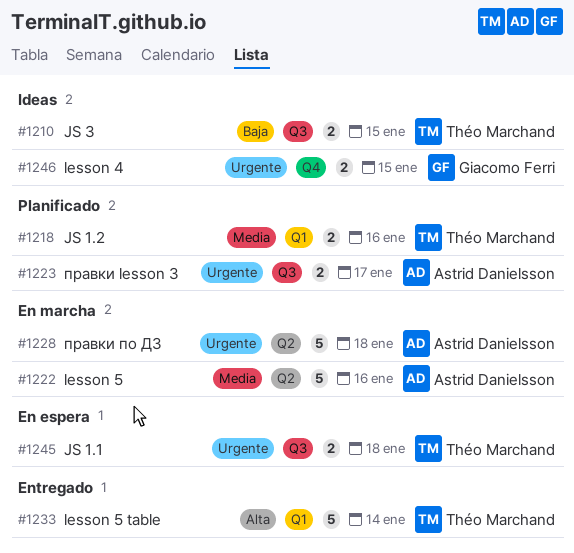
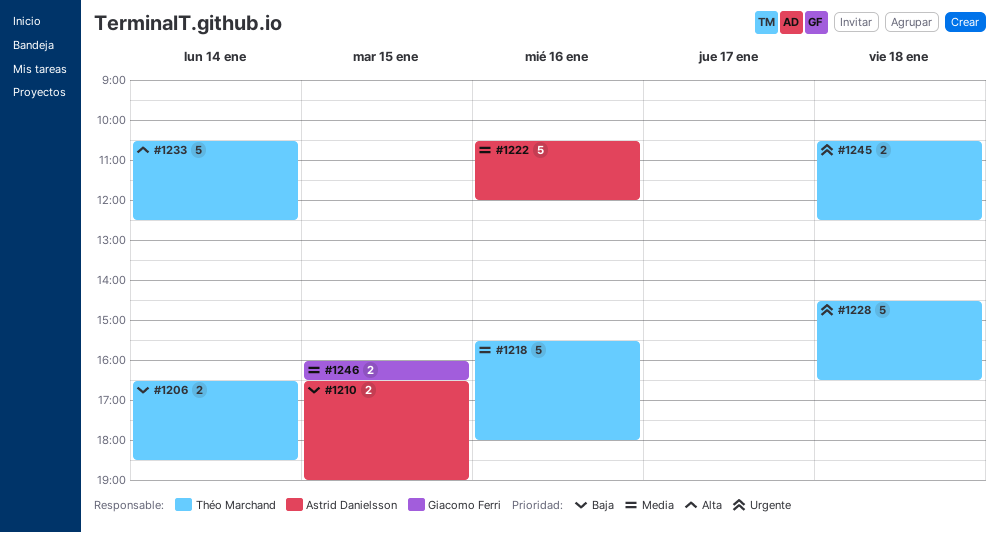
#1206: none -> present
#1210, owner: Théo Marchand -> Astrid Danielsson
#1218, estimate: 2 -> 5
#1223: present -> none
#1228, owner: Astrid Danielsson -> Théo Marchand
#1246, priority: Urgente -> Media

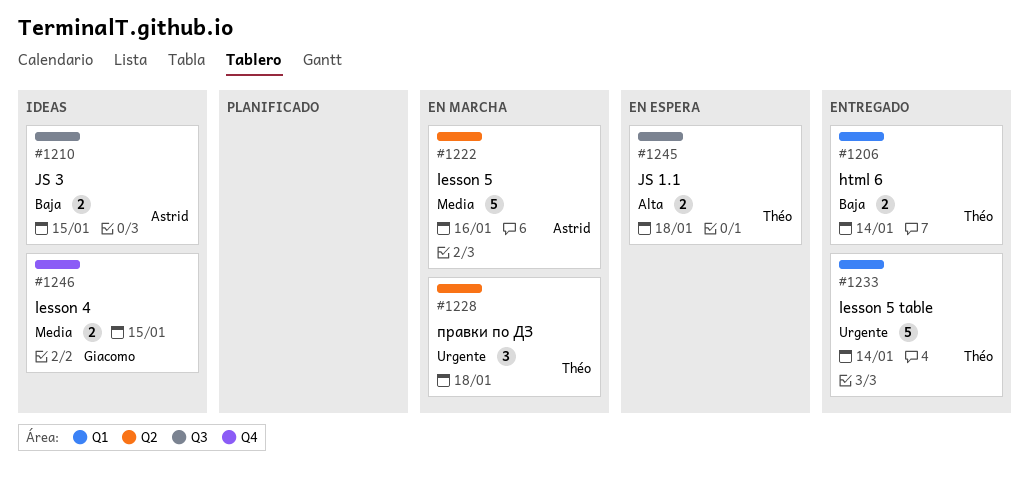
#1218: present -> none
#1228, estimate: 5 -> 3
#1233, priority: Alta -> Urgente
#1245, priority: Urgente -> Alta

